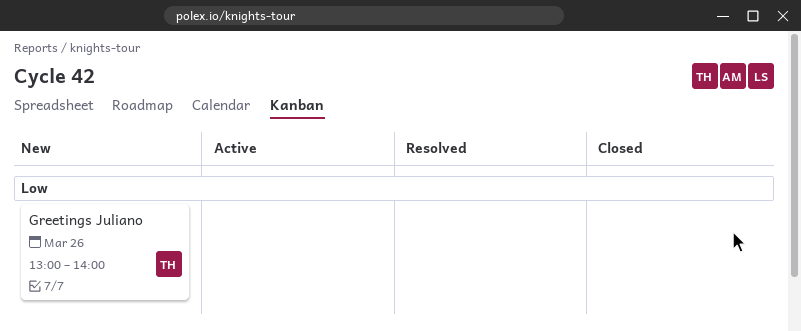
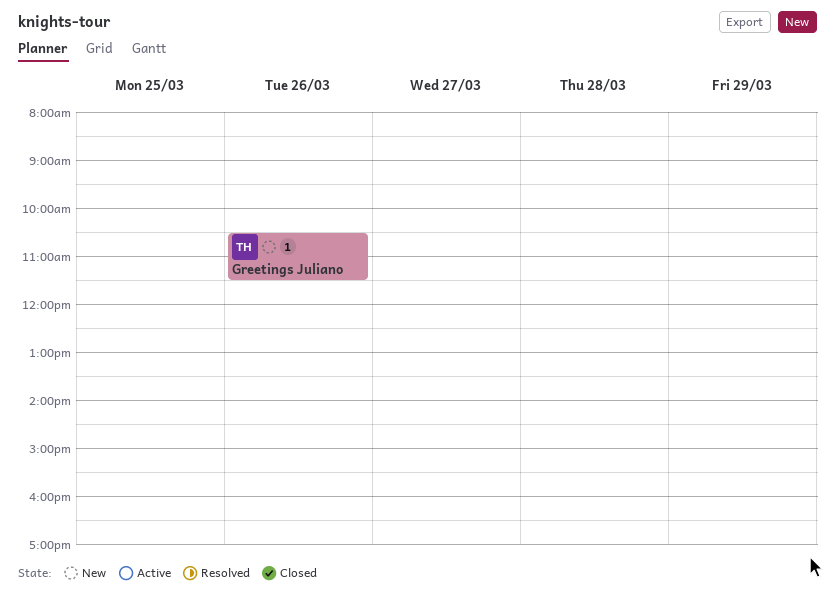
Greetings Juliano, begins: 13:00 -> 10:30
Greetings Juliano, ends: 14:00 -> 11:30

